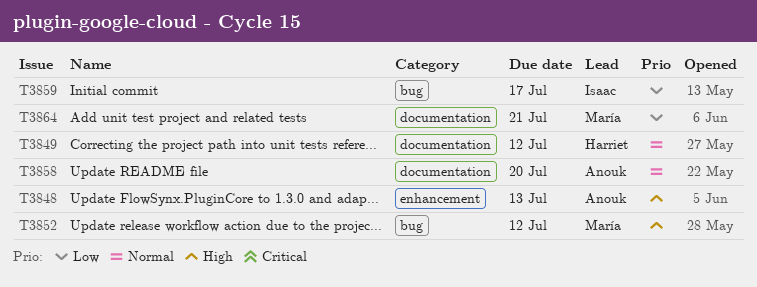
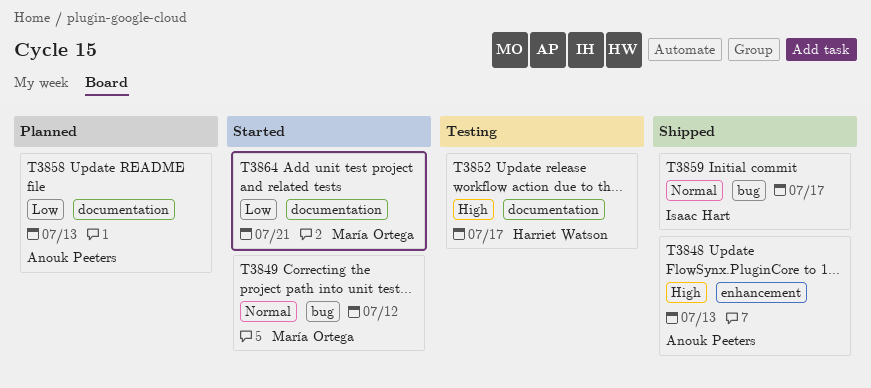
T3849, owner: Harriet Watson -> María Ortega
T3849, label: documentation -> bug
T3852, owner: María Ortega -> Harriet Watson
T3852, label: bug -> documentation
T3852, due: Jul 12 -> Jul 17
T3858, priority: Normal -> Low
T3858, due: Jul 20 -> Jul 13
T3859, priority: Low -> Normal

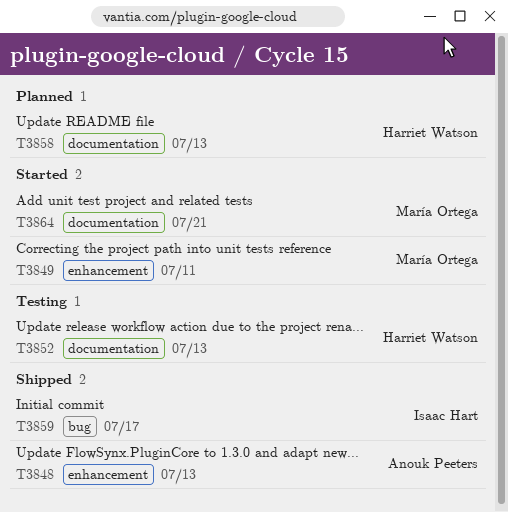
T3849, label: bug -> enhancement
T3849, due: Jul 12 -> Jul 11
T3852, due: Jul 17 -> Jul 13
T3858, owner: Anouk Peeters -> Harriet Watson

